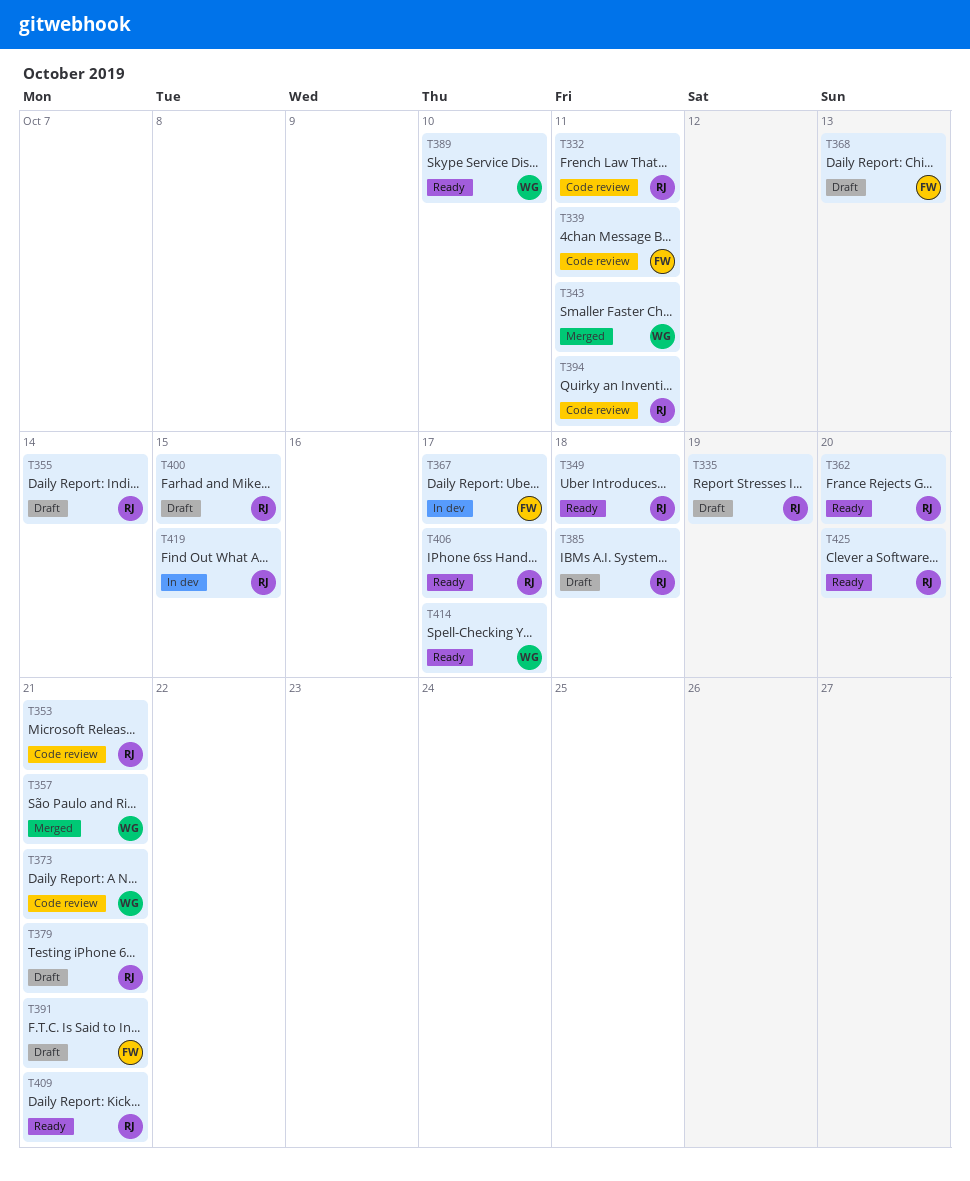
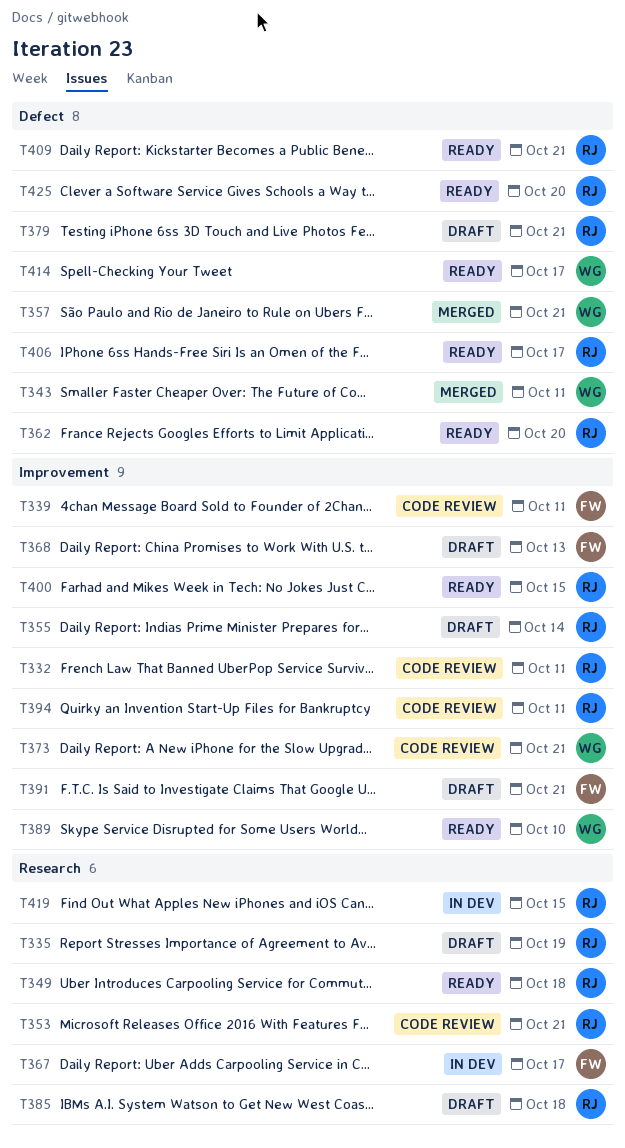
T400, status: Draft -> Ready

